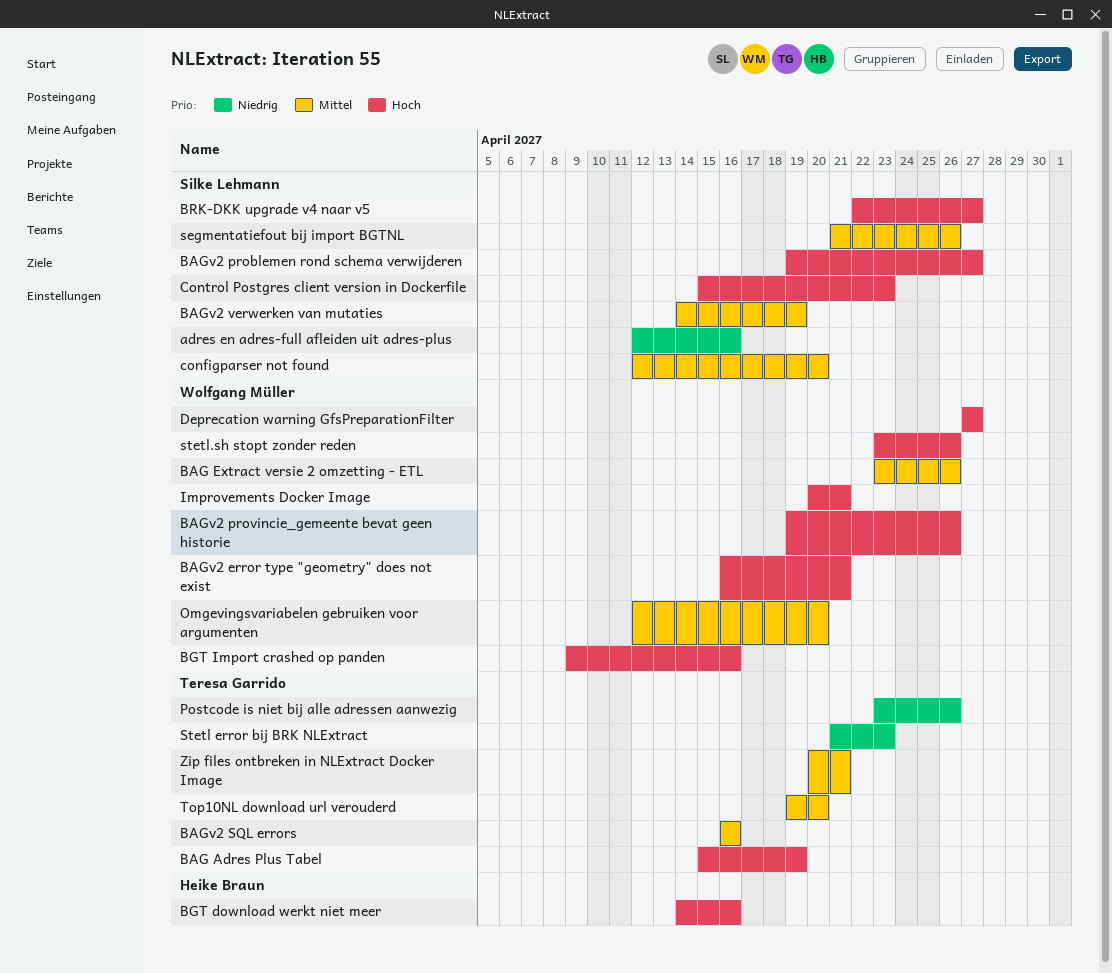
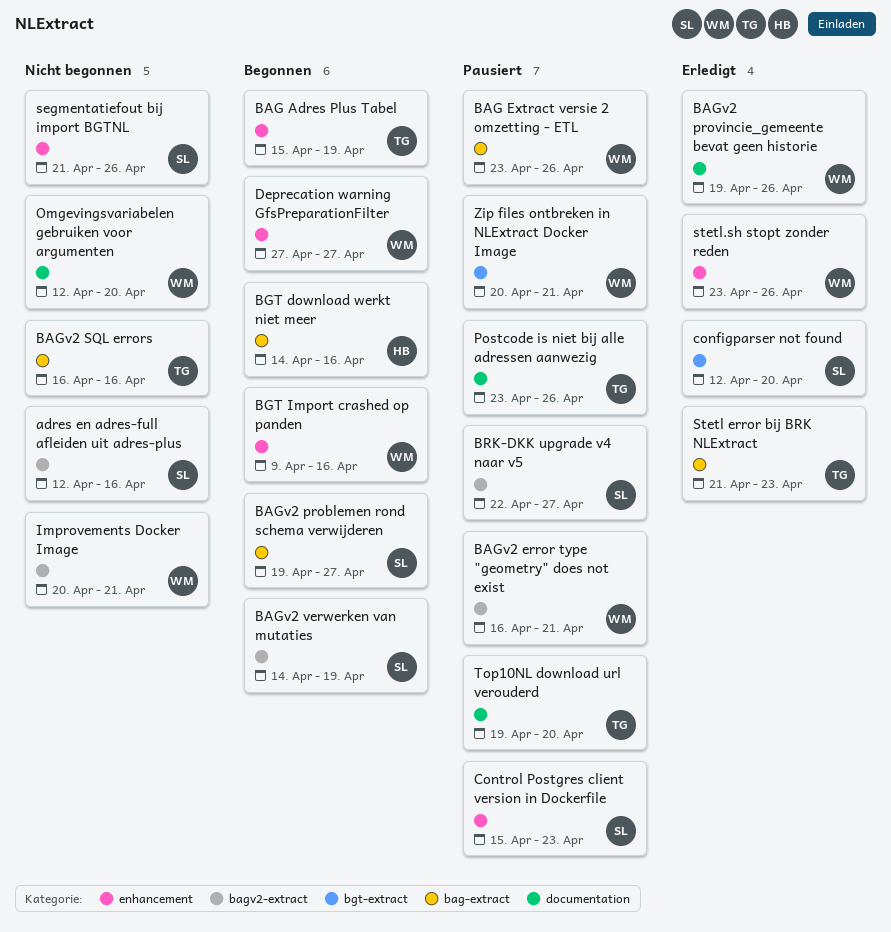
Zip files ontbreken in NLExtract Docker Image, owner: Teresa Garrido -> Wolfgang Müller

